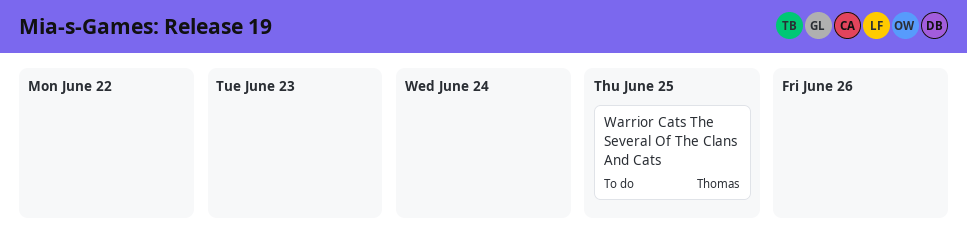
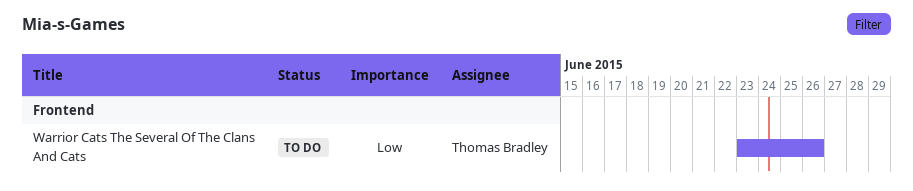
Warrior Cats The Several Of The Clans And Cats, due: Jun 25 -> Jun 26

